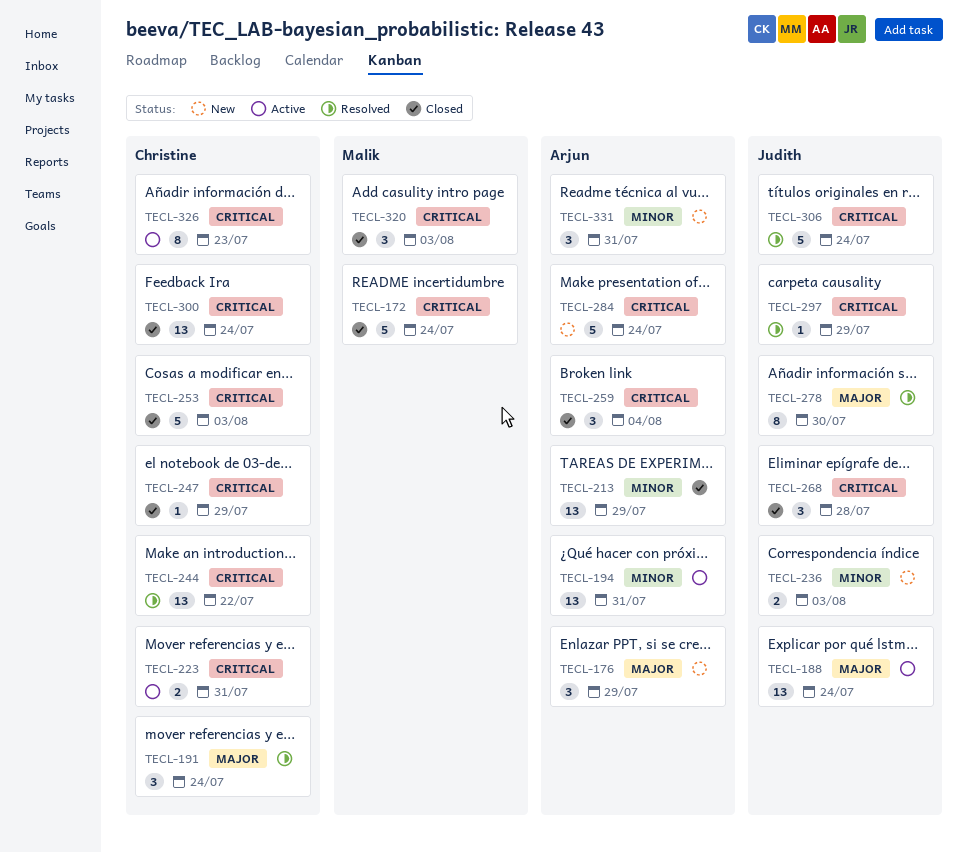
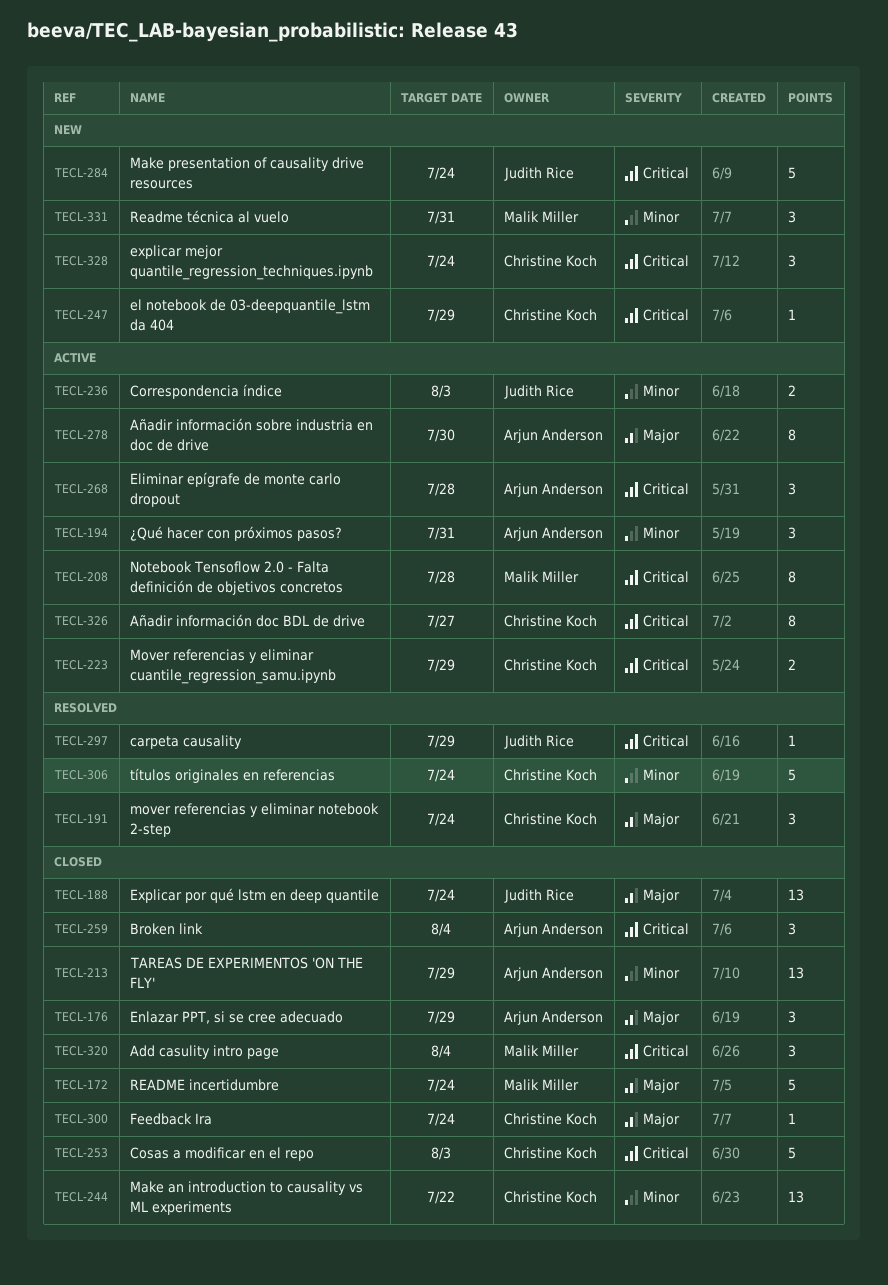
TECL-172, priority: Critical -> Major
TECL-176, status: New -> Closed
TECL-188, status: Active -> Closed
TECL-194, estimate: 13 -> 3
TECL-208: none -> present
TECL-223, due: Jul 31 -> Jul 29
TECL-236, status: New -> Active
TECL-244, status: Resolved -> Closed
TECL-244, priority: Critical -> Minor
TECL-247, status: Closed -> New
TECL-268, status: Closed -> Active
TECL-268, owner: Judith Rice -> Arjun Anderson
TECL-278, status: Resolved -> Active
TECL-278, owner: Judith Rice -> Arjun Anderson
TECL-284, owner: Arjun Anderson -> Judith Rice
TECL-300, priority: Critical -> Major
TECL-300, estimate: 13 -> 1
TECL-306, owner: Judith Rice -> Christine Koch
TECL-306, priority: Critical -> Minor
TECL-320, due: Aug 3 -> Aug 4
TECL-326, due: Jul 23 -> Jul 27
TECL-328: none -> present
TECL-331, owner: Arjun Anderson -> Malik Miller

